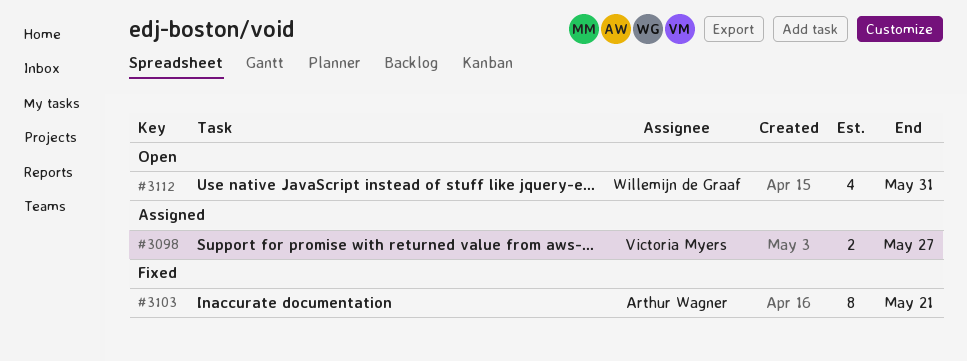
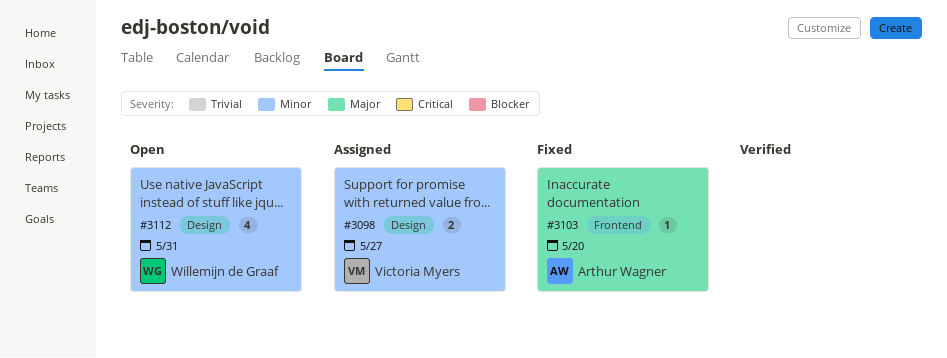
#3103, estimate: 8 -> 1
#3103, due: May 21 -> May 20

